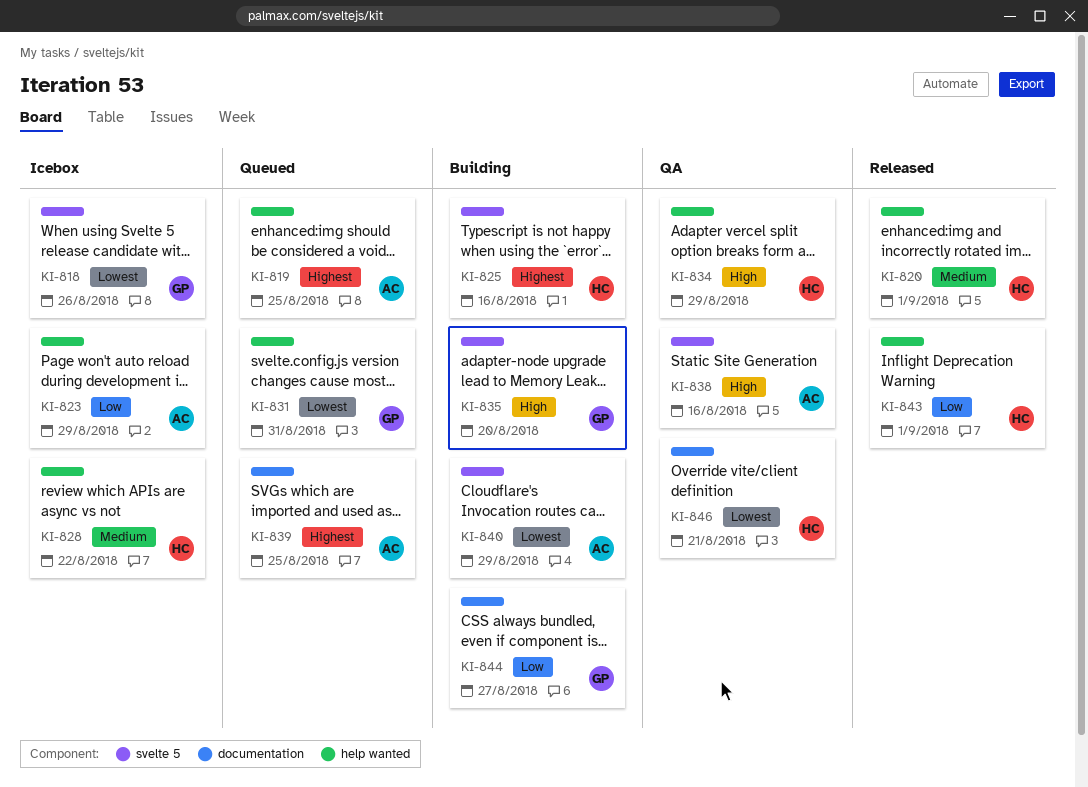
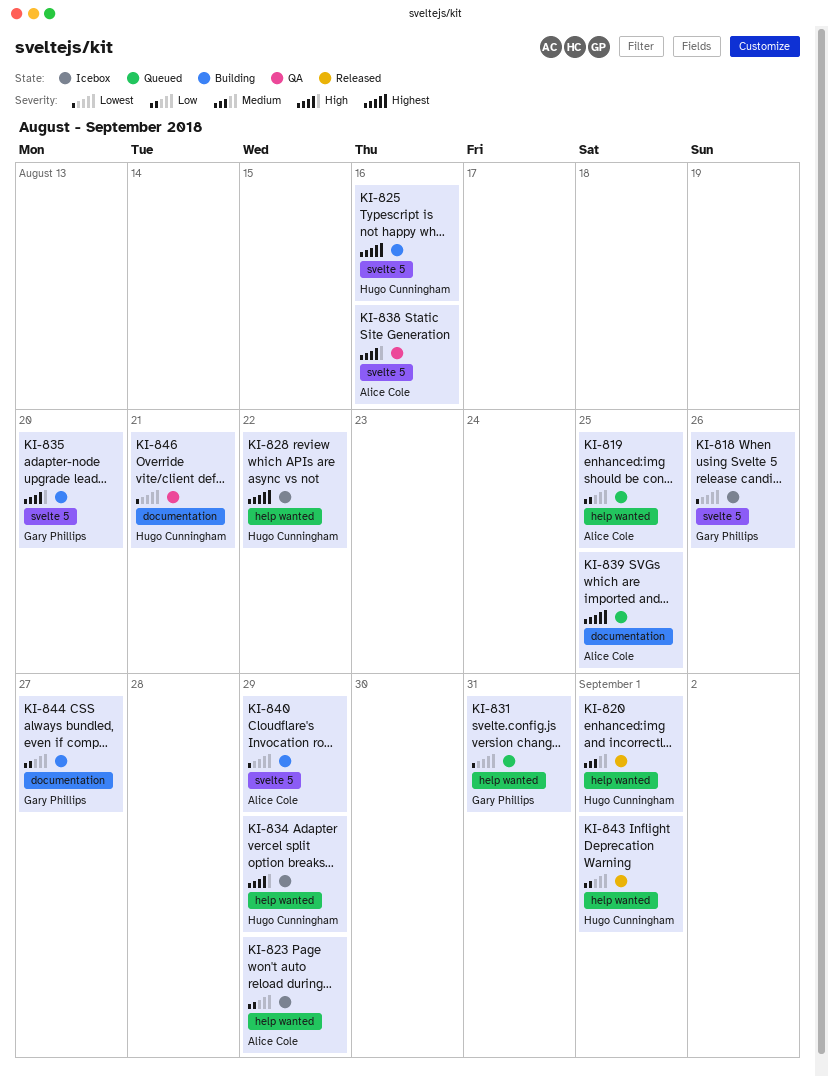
KI-819, priority: Highest -> Low
KI-828, priority: Medium -> Highest
KI-834, status: QA -> Icebox

